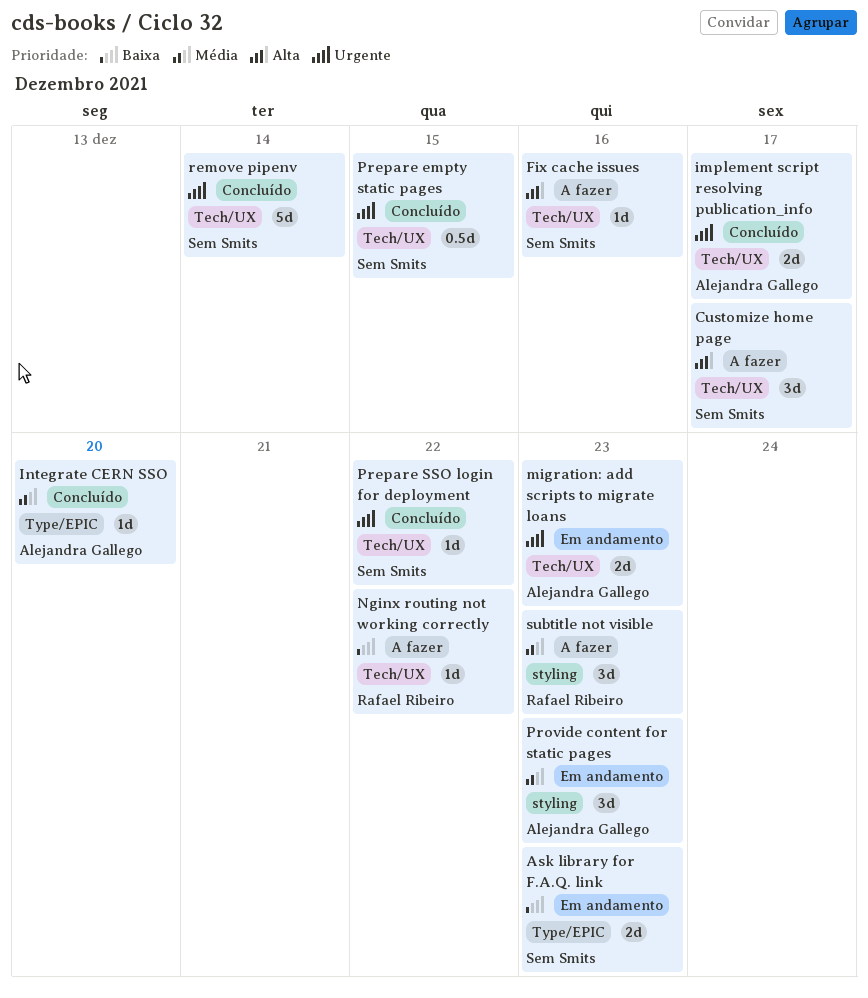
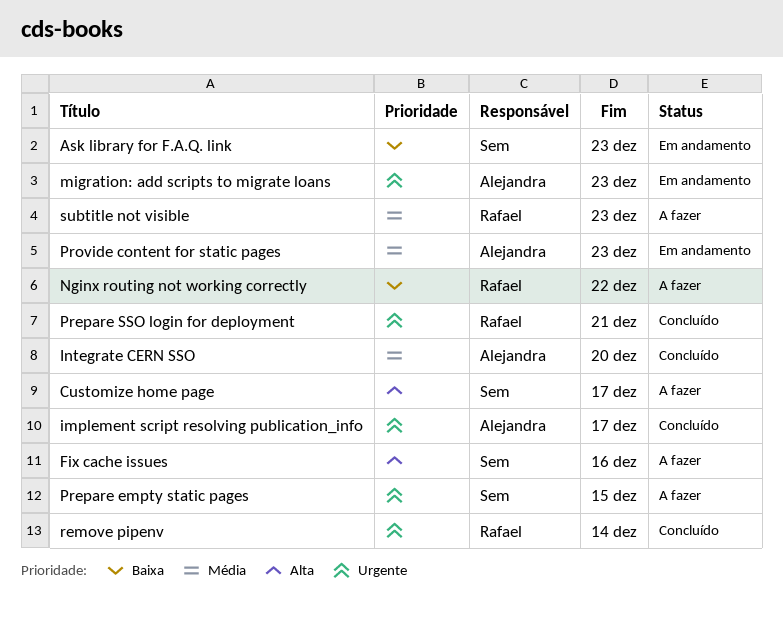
Prepare empty static pages, status: Concluído -> A fazer
Prepare SSO login for deployment, owner: Sem Smits -> Rafael Ribeiro
Prepare SSO login for deployment, due: Dec 22 -> Dec 21
remove pipenv, owner: Sem Smits -> Rafael Ribeiro

